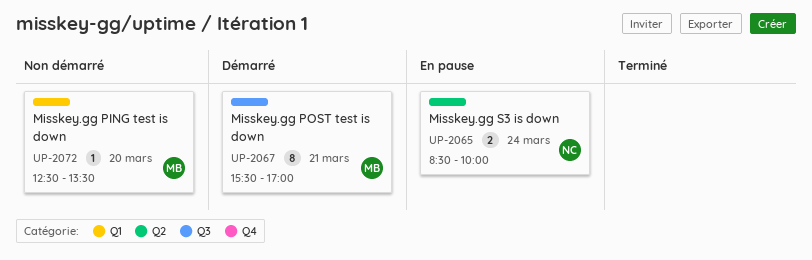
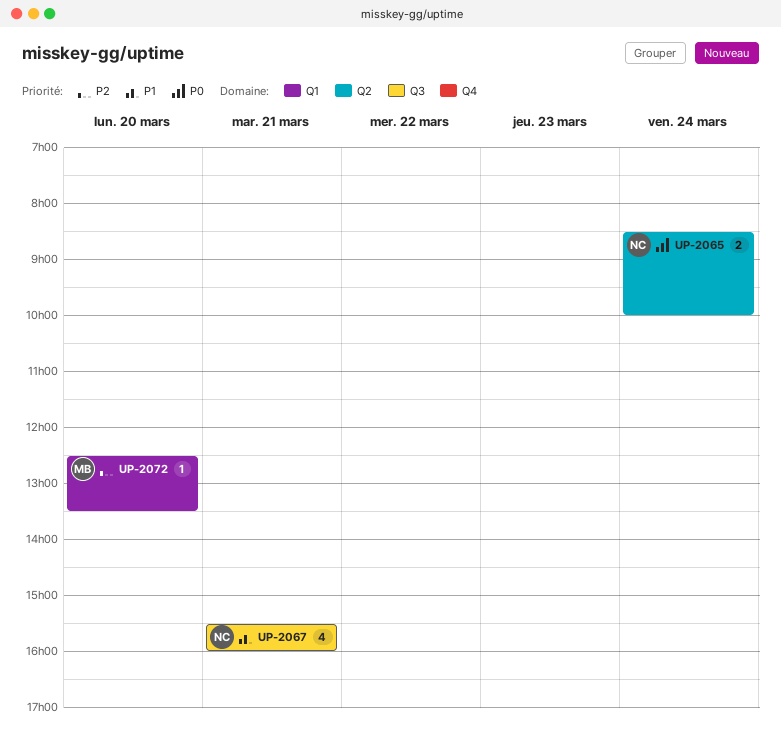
UP-2067, owner: MB -> NC
UP-2067, estimate: 8 -> 4
UP-2067, ends: 17:00 -> 16:00

